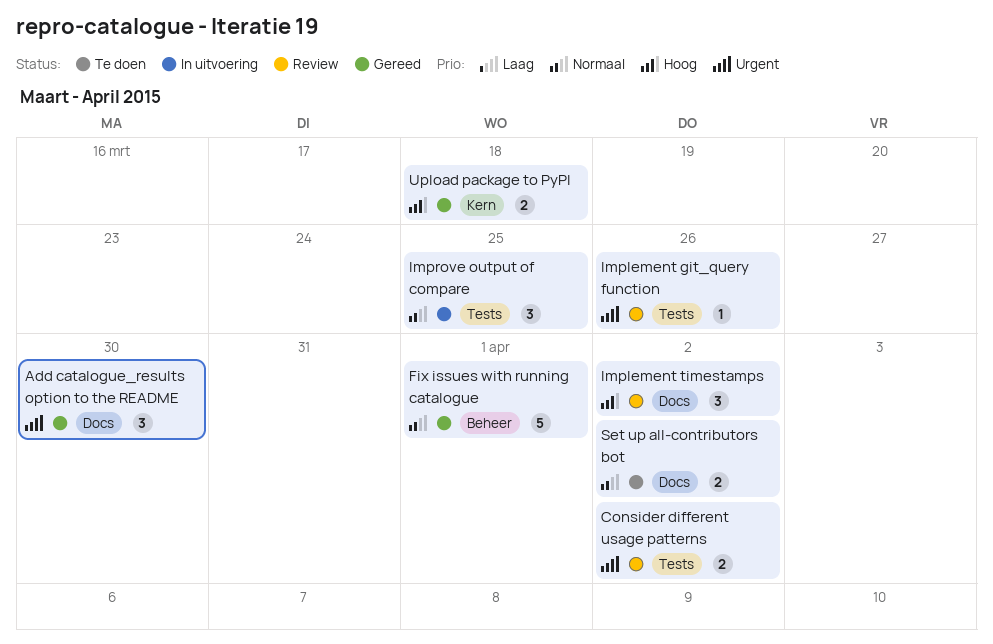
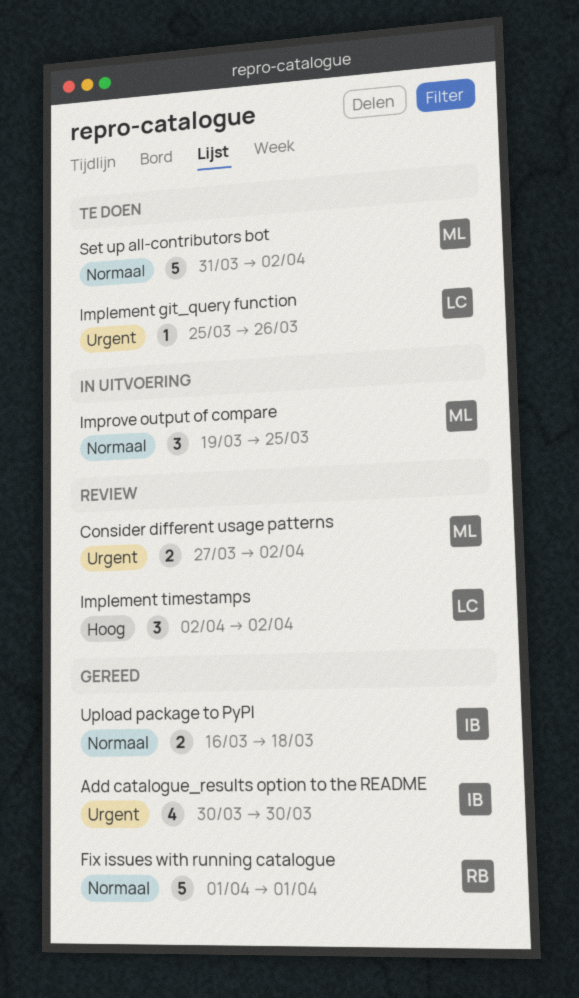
Add catalogue_results option to the README, estimate: 3 -> 4
Implement git_query function, status: Review -> Te doen
Set up all-contributors bot, estimate: 2 -> 5
Upload package to PyPI, priority: Hoog -> Normaal

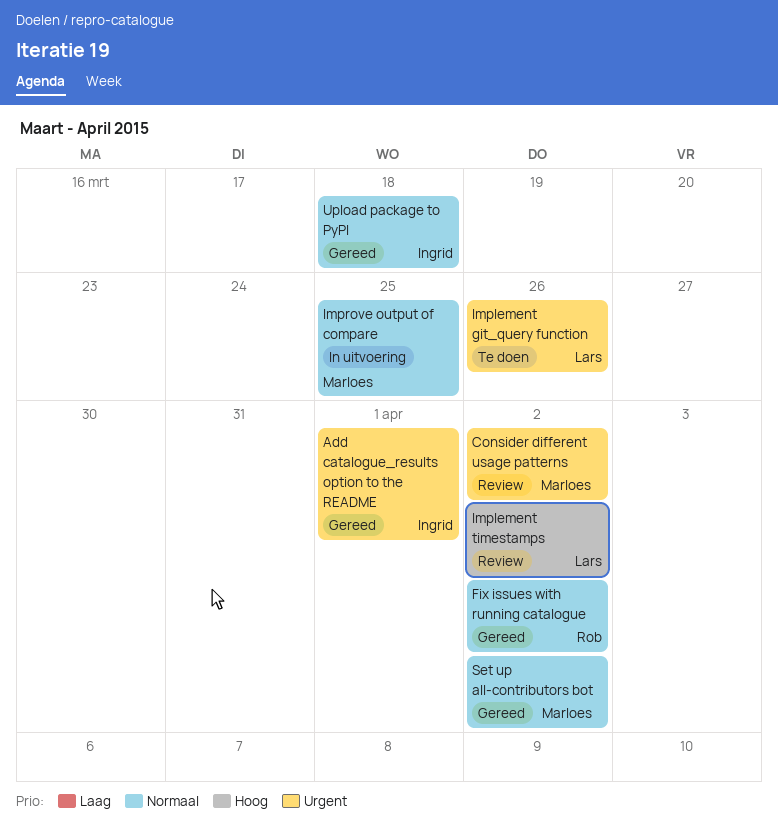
Add catalogue_results option to the README, due: Mar 30 -> Apr 1
Fix issues with running catalogue, due: Apr 1 -> Apr 2
Set up all-contributors bot, status: Te doen -> Gereed

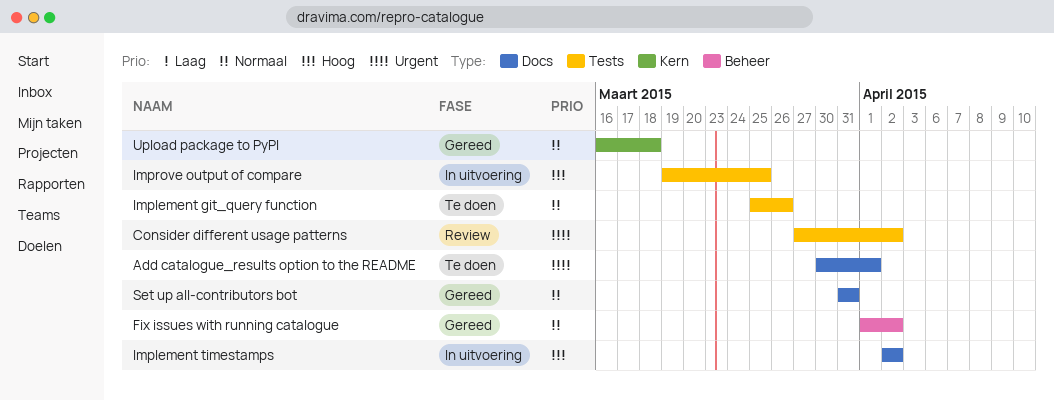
Add catalogue_results option to the README, status: Gereed -> Te doen
Implement git_query function, priority: Urgent -> Normaal
Implement timestamps, status: Review -> In uitvoering
Improve output of compare, priority: Normaal -> Hoog
Set up all-contributors bot, due: Apr 2 -> Mar 31

